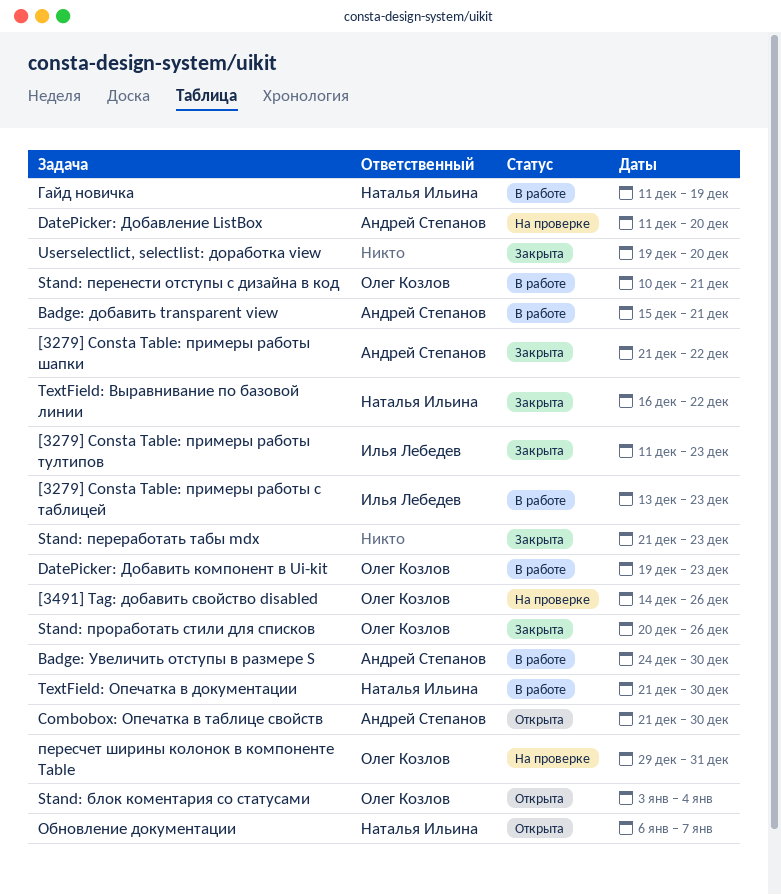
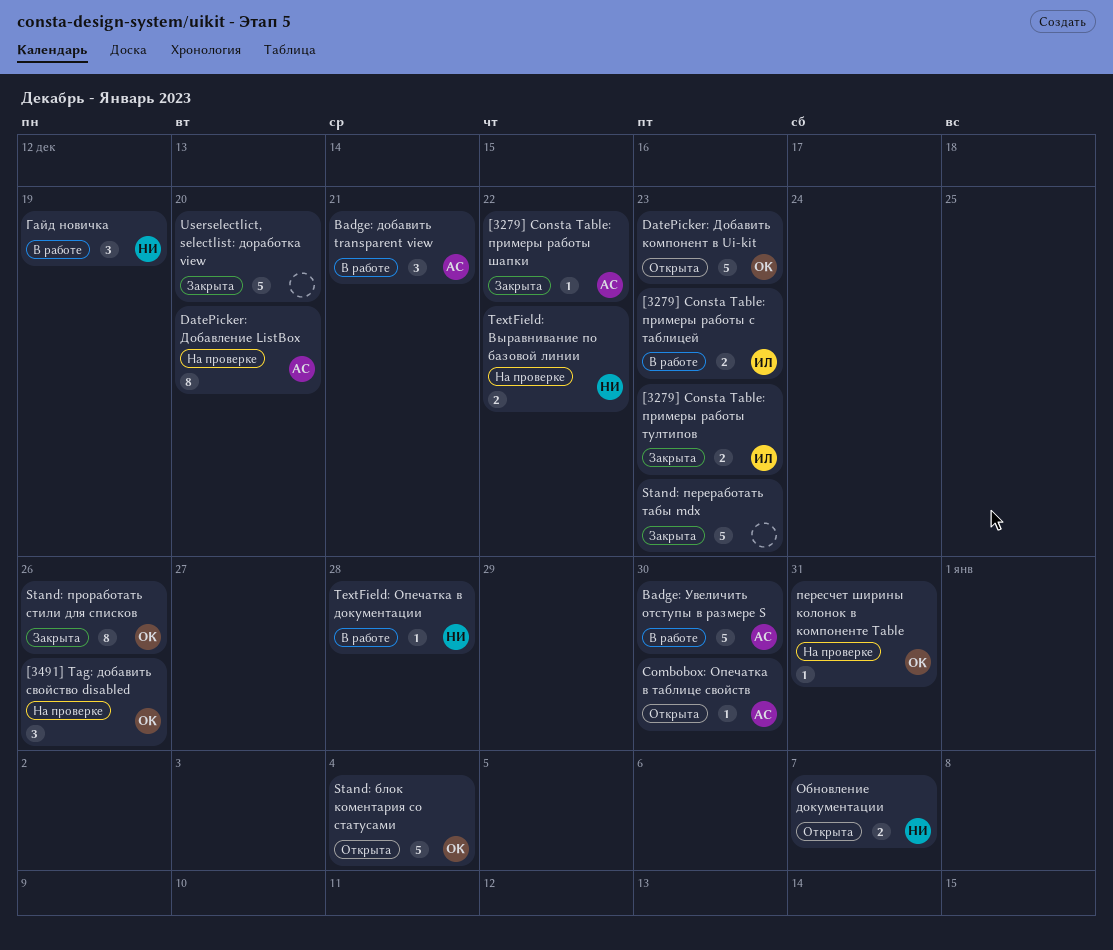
DatePicker: Добавить компонент в Ui-kit, status: В работе -> Открыта
Stand: перенести отступы с дизайна в код: present -> none
TextField: Выравнивание по базовой линии, status: Закрыта -> На проверке
TextField: Опечатка в документации, due: Dec 30 -> Dec 28

